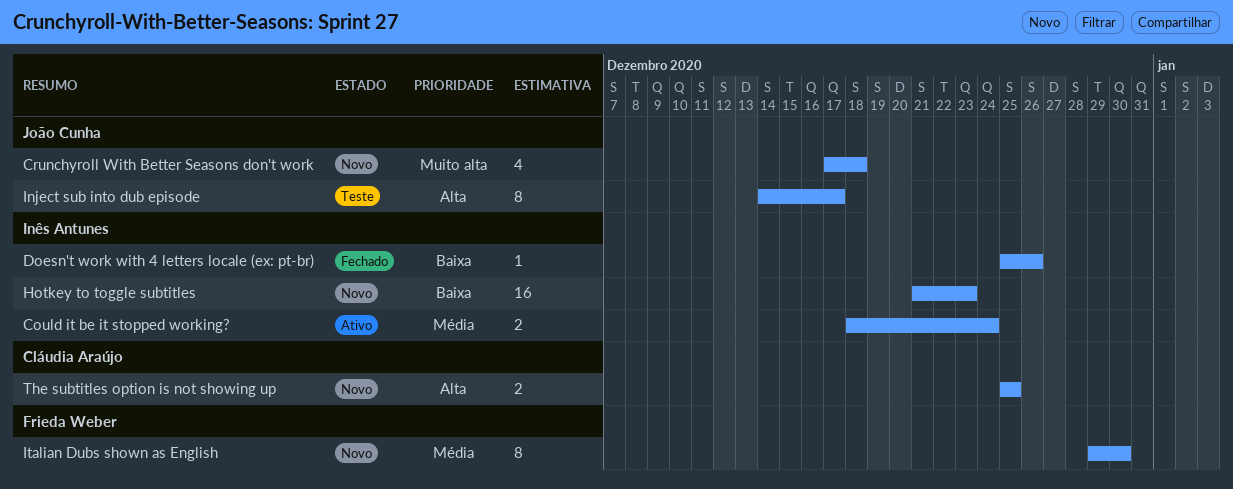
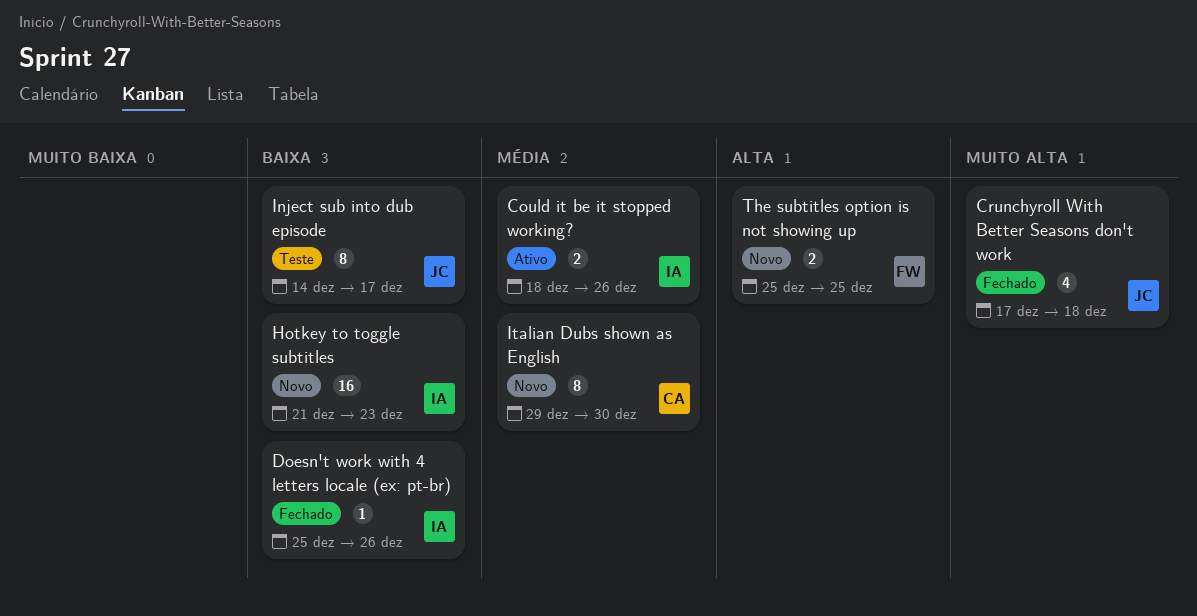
Could it be it stopped working?, due: Dec 24 -> Dec 26
Crunchyroll With Better Seasons don't work, status: Novo -> Fechado
Inject sub into dub episode, priority: Alta -> Baixa
Italian Dubs shown as English, owner: Frieda Weber -> Cláudia Araújo
The subtitles option is not showing up, owner: Cláudia Araújo -> Frieda Weber

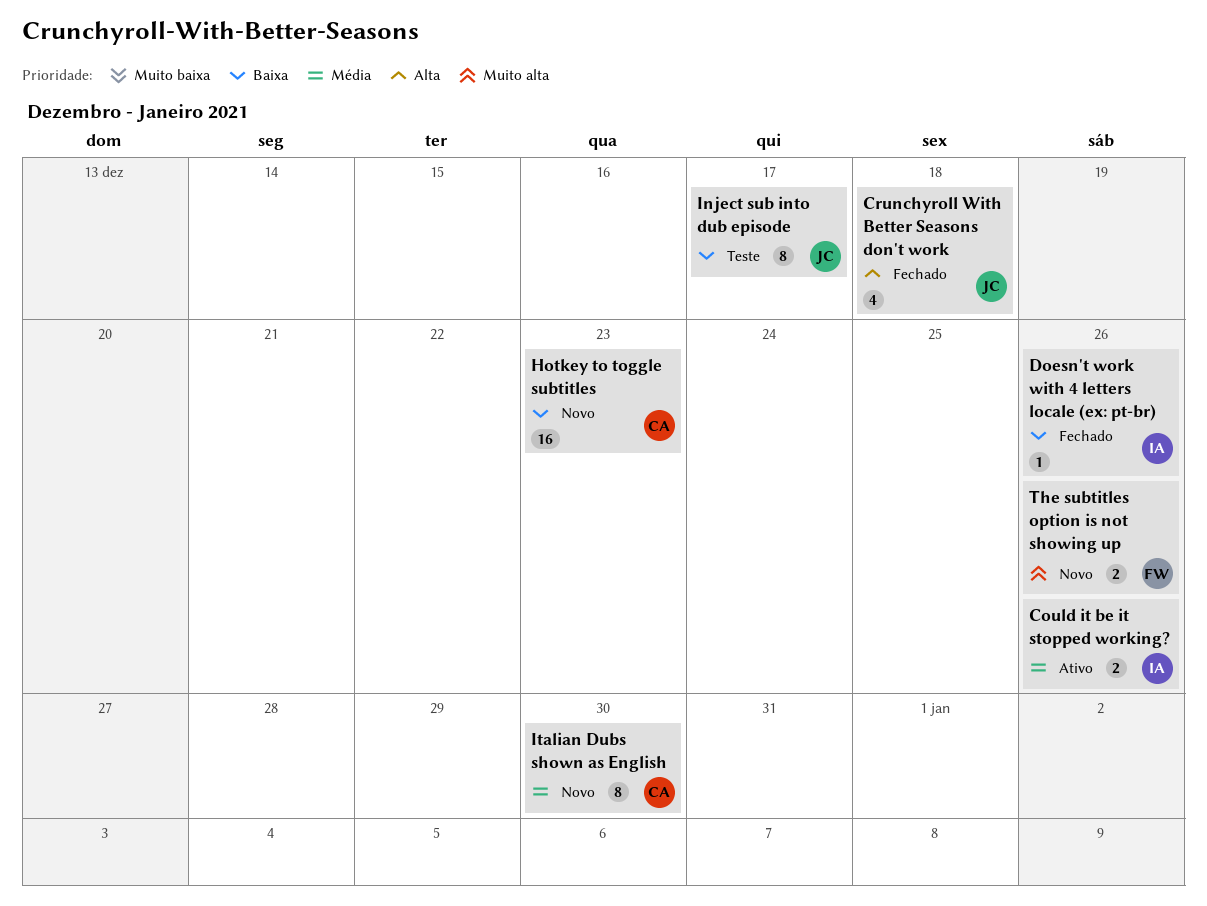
Crunchyroll With Better Seasons don't work, priority: Muito alta -> Alta
Hotkey to toggle subtitles, owner: IA -> CA
The subtitles option is not showing up, priority: Alta -> Muito alta
The subtitles option is not showing up, due: Dec 25 -> Dec 26

